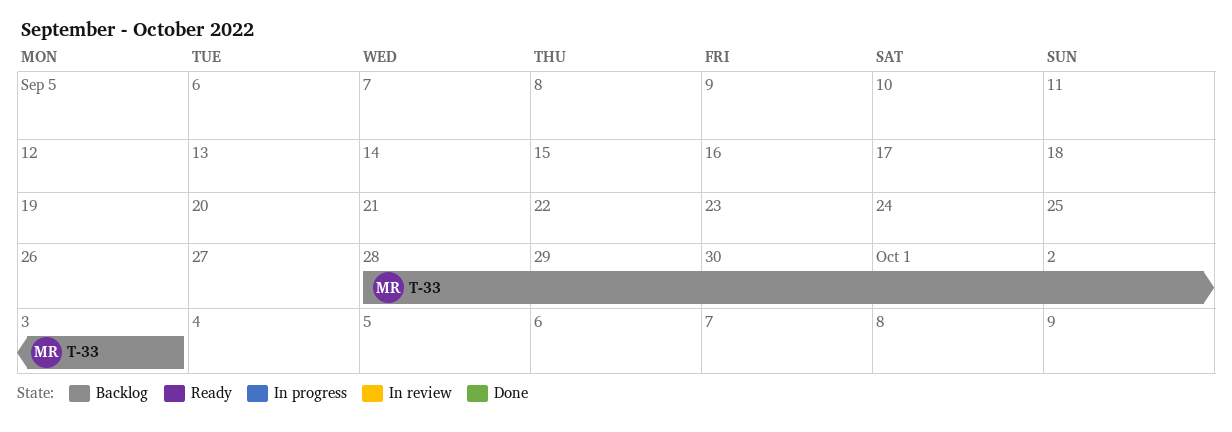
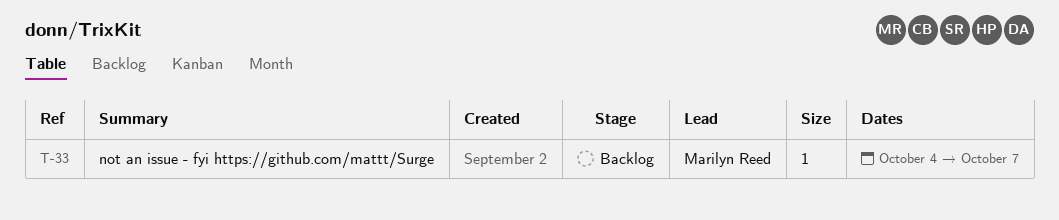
T-33, start: Sep 28 -> Oct 4
T-33, due: Oct 3 -> Oct 7

